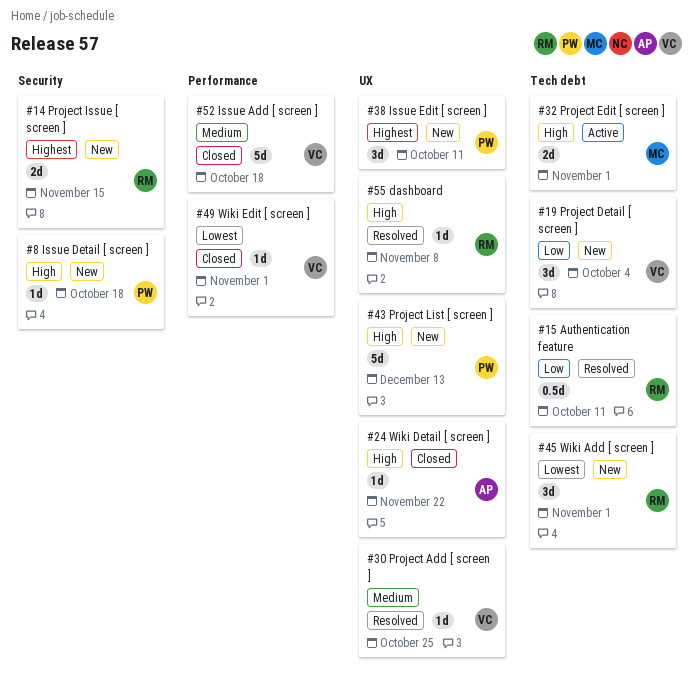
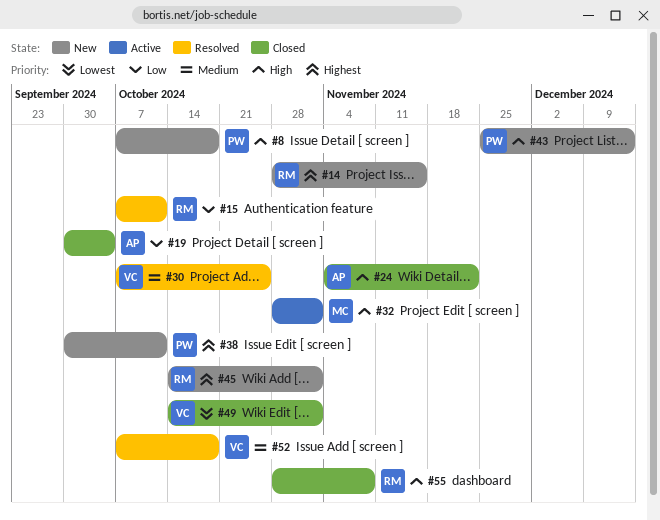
#19, status: New -> Closed
#19, owner: VC -> AP
#45, priority: Lowest -> Highest
#52, status: Closed -> Resolved
#55, status: Resolved -> Closed

